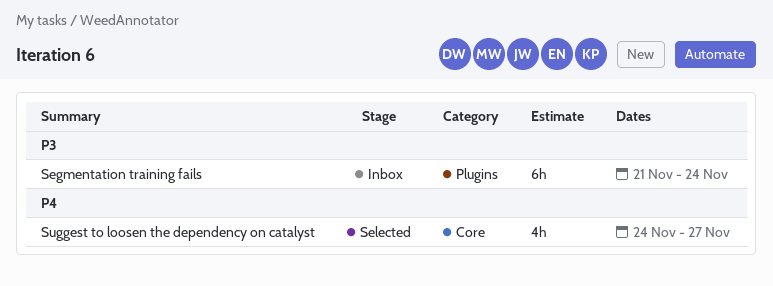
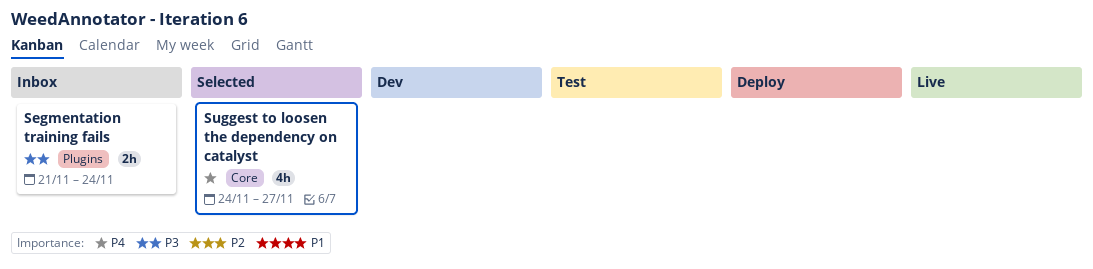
Segmentation training fails, estimate: 6h -> 2h

